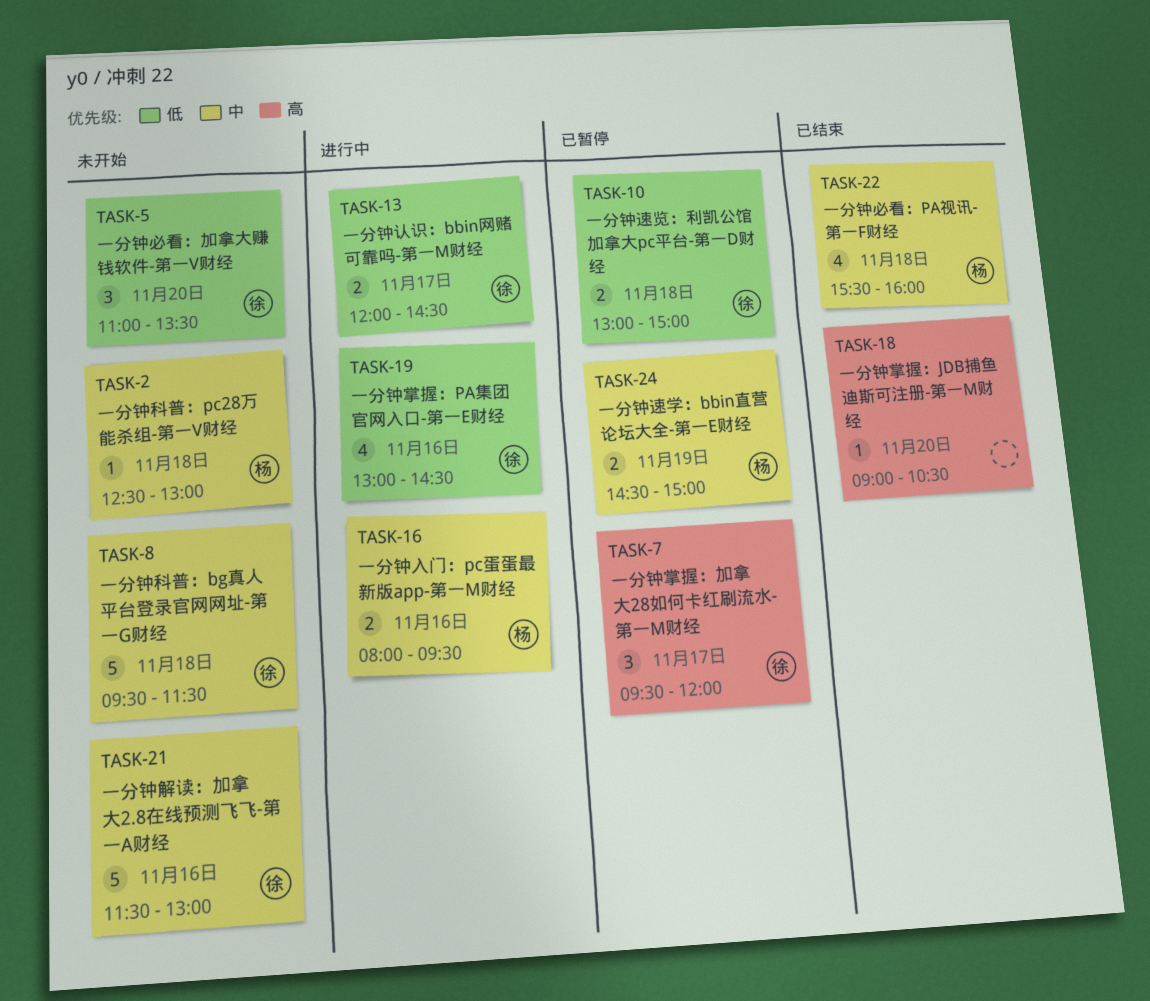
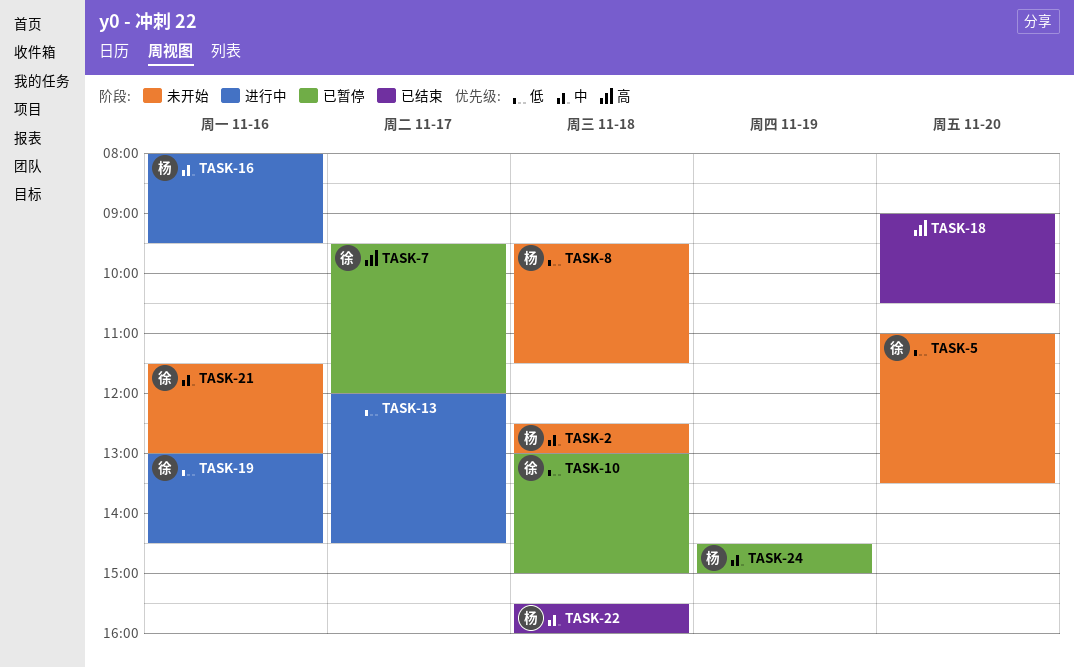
TASK-8, owner: 徐 -> 杨
TASK-8, priority: 中 -> 低
TASK-13, owner: 徐 -> none

